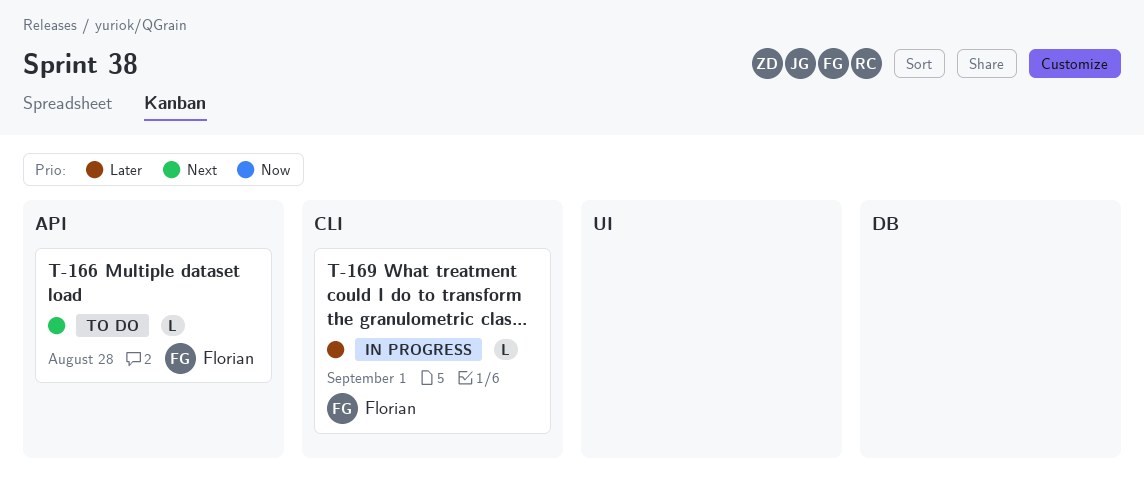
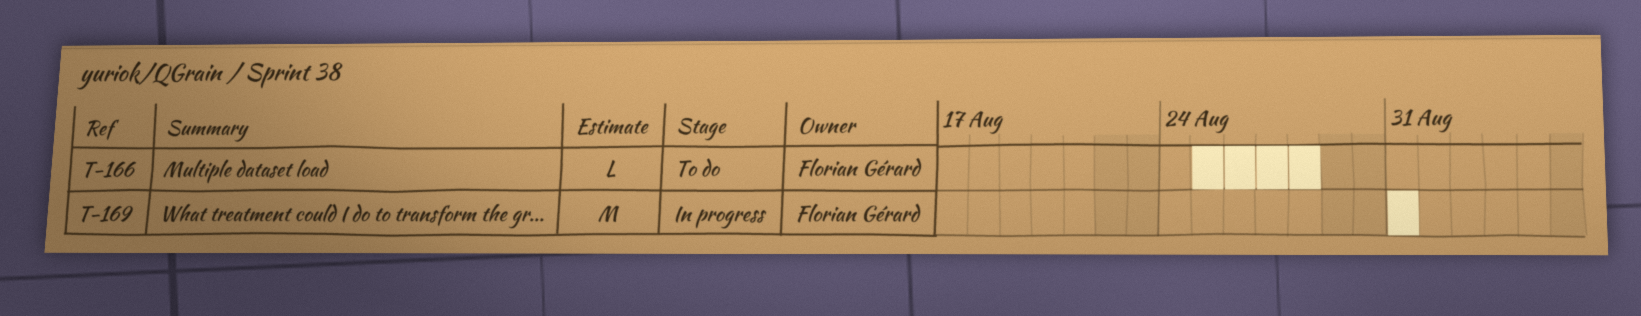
T-169, estimate: L -> M
T-169, due: Sep 1 -> Aug 31

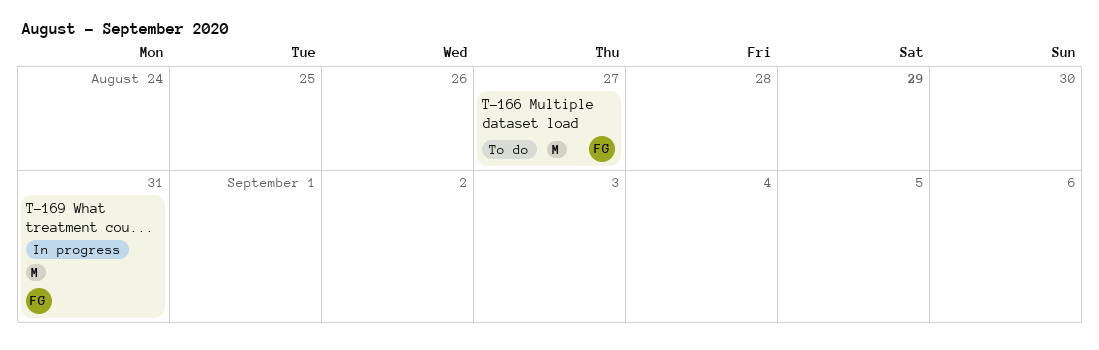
T-166, estimate: L -> M
T-166, due: Aug 28 -> Aug 27

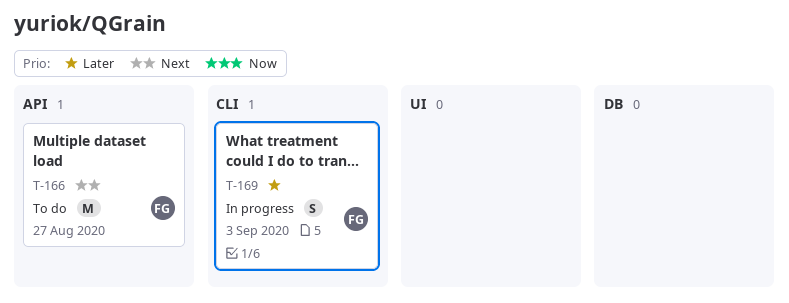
T-169, estimate: M -> S
T-169, due: Aug 31 -> Sep 3

